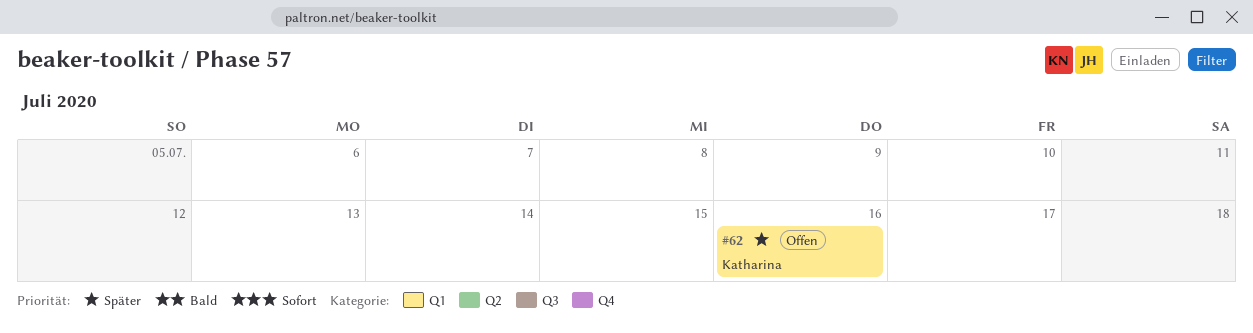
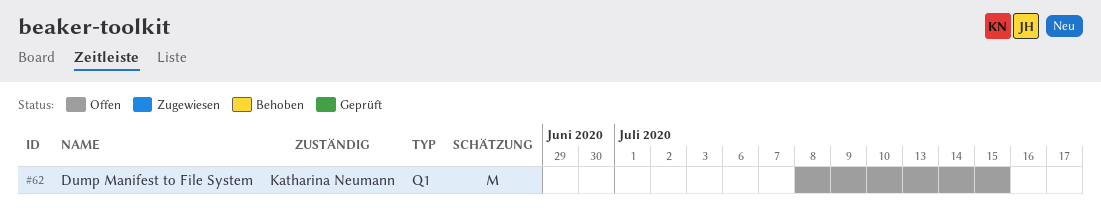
#62, due: Jul 16 -> Jul 15

